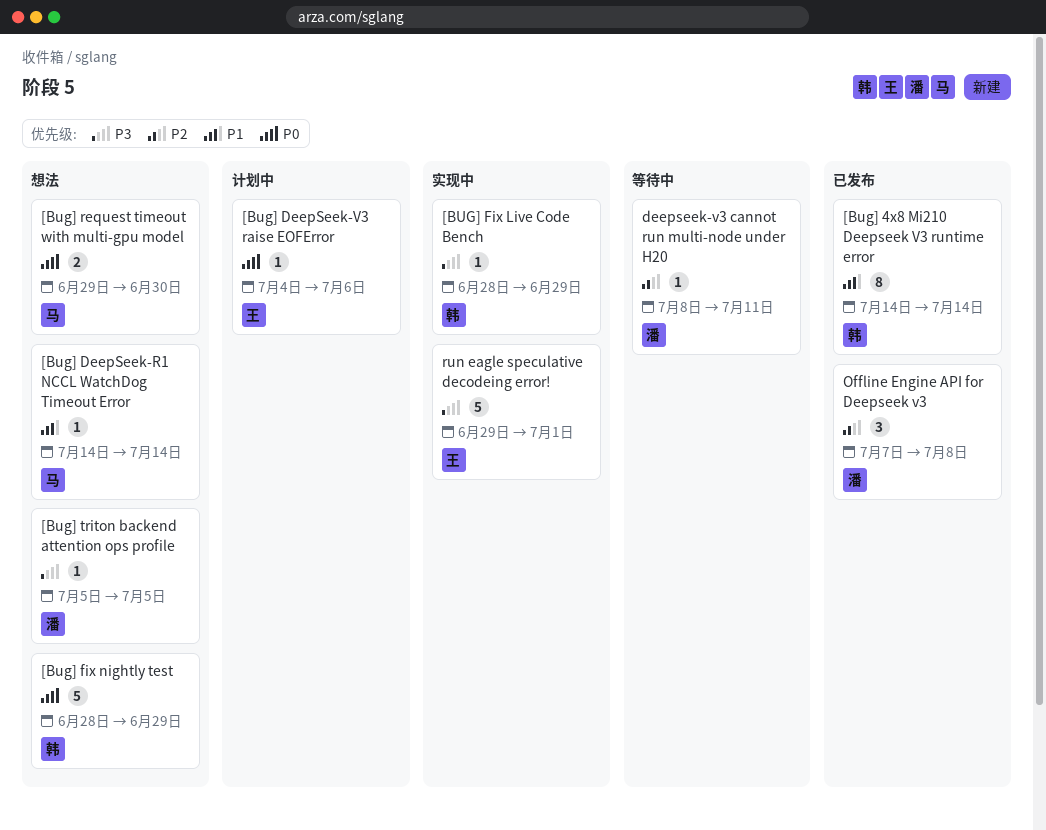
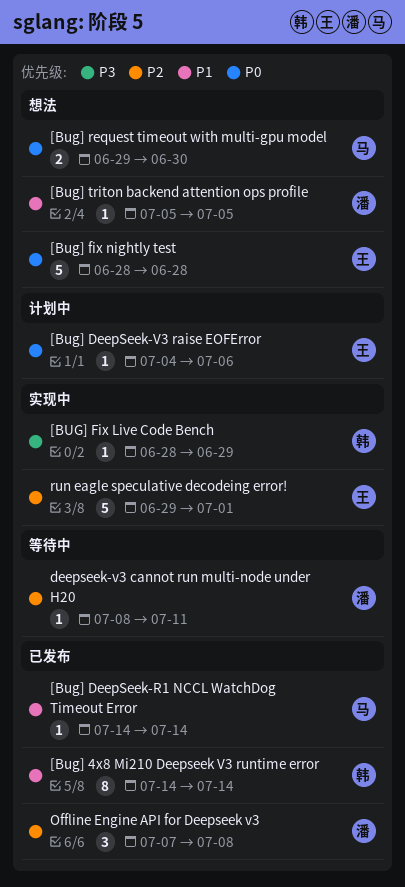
[Bug] DeepSeek-R1 NCCL WatchDog Timeout Error, status: 想法 -> 已发布
[Bug] fix nightly test, owner: 韩 -> 王
[Bug] fix nightly test, due: Jun 29 -> Jun 28
[Bug] triton backend attention ops profile, priority: P3 -> P1
run eagle speculative decodeing error!, priority: P3 -> P2

